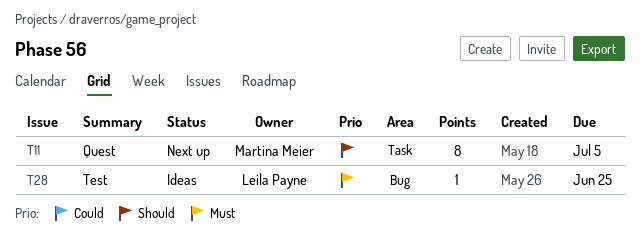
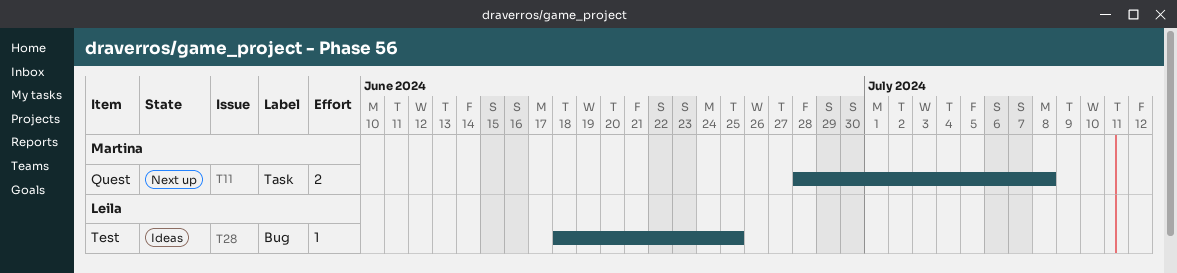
T11, estimate: 8 -> 2
T11, due: Jul 5 -> Jul 8

